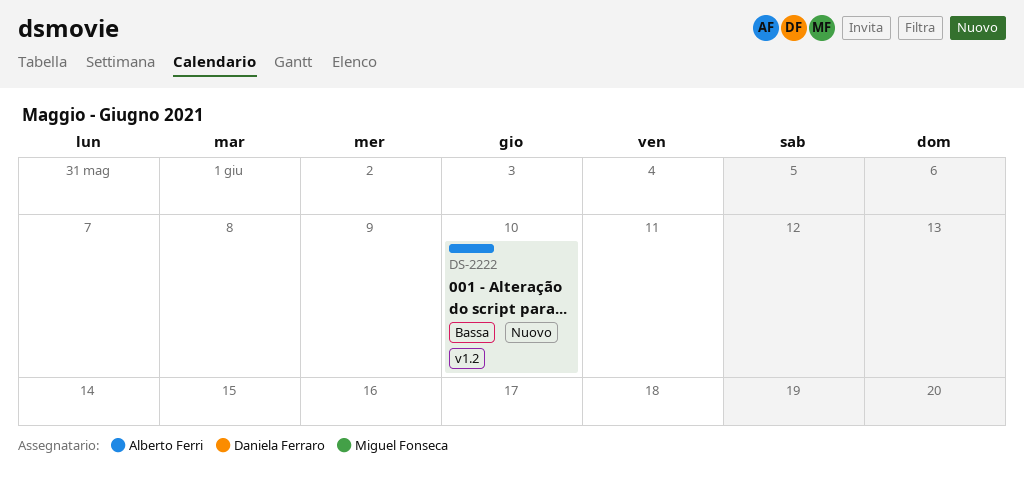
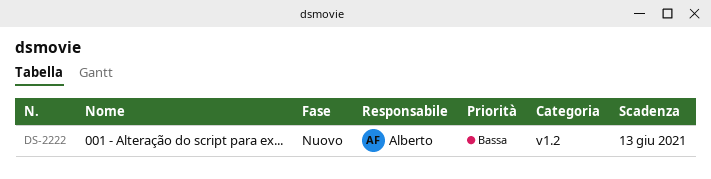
DS-2222, due: Jun 10 -> Jun 13

